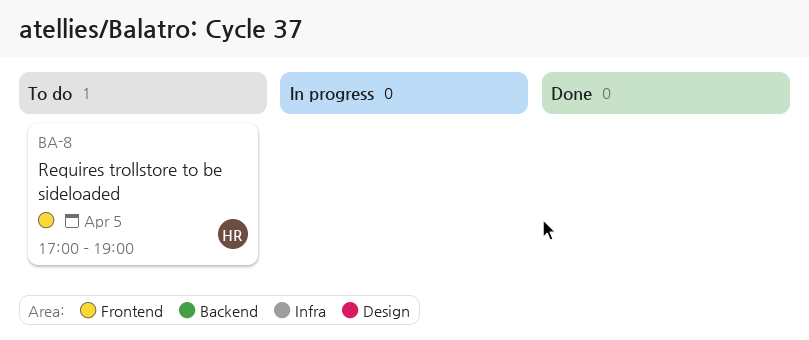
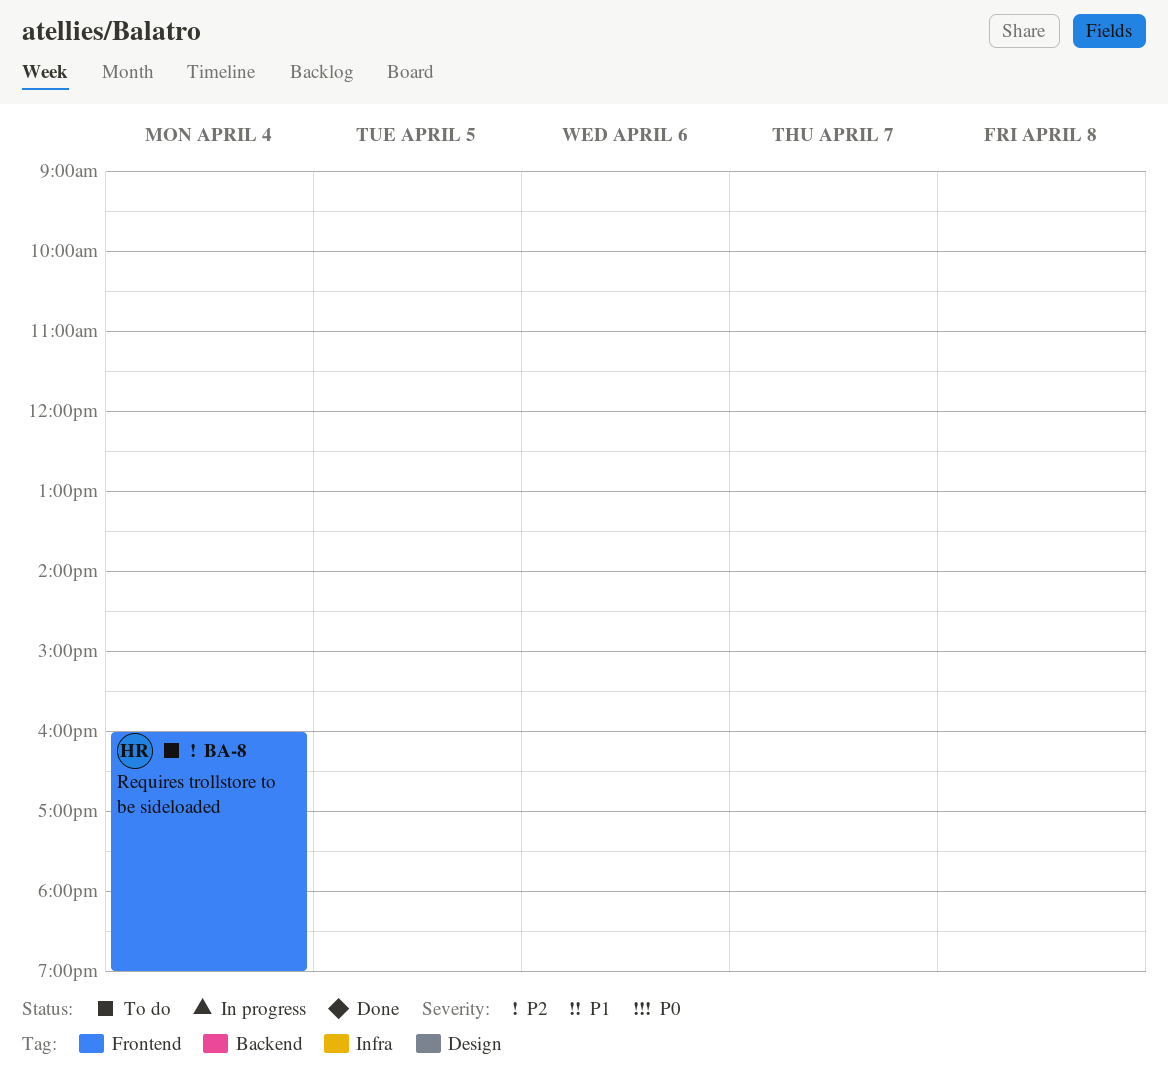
BA-8, day: Apr 5 -> Apr 4
BA-8, begins: 17:00 -> 16:00

